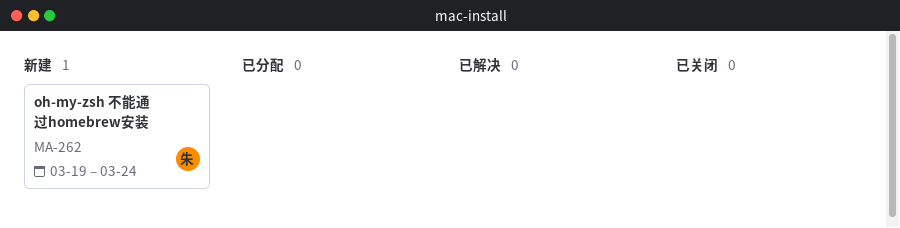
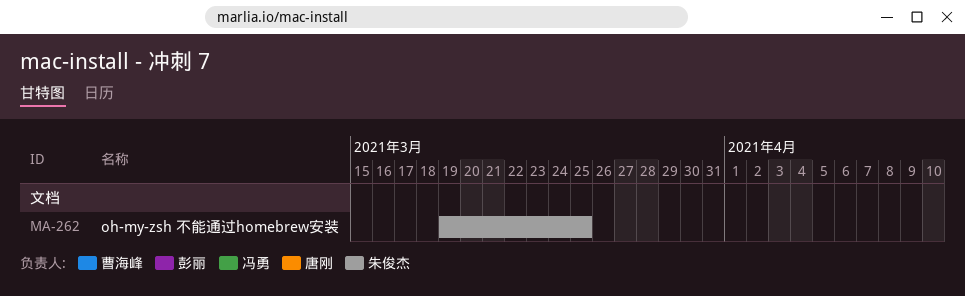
MA-262, due: Mar 24 -> Mar 25

